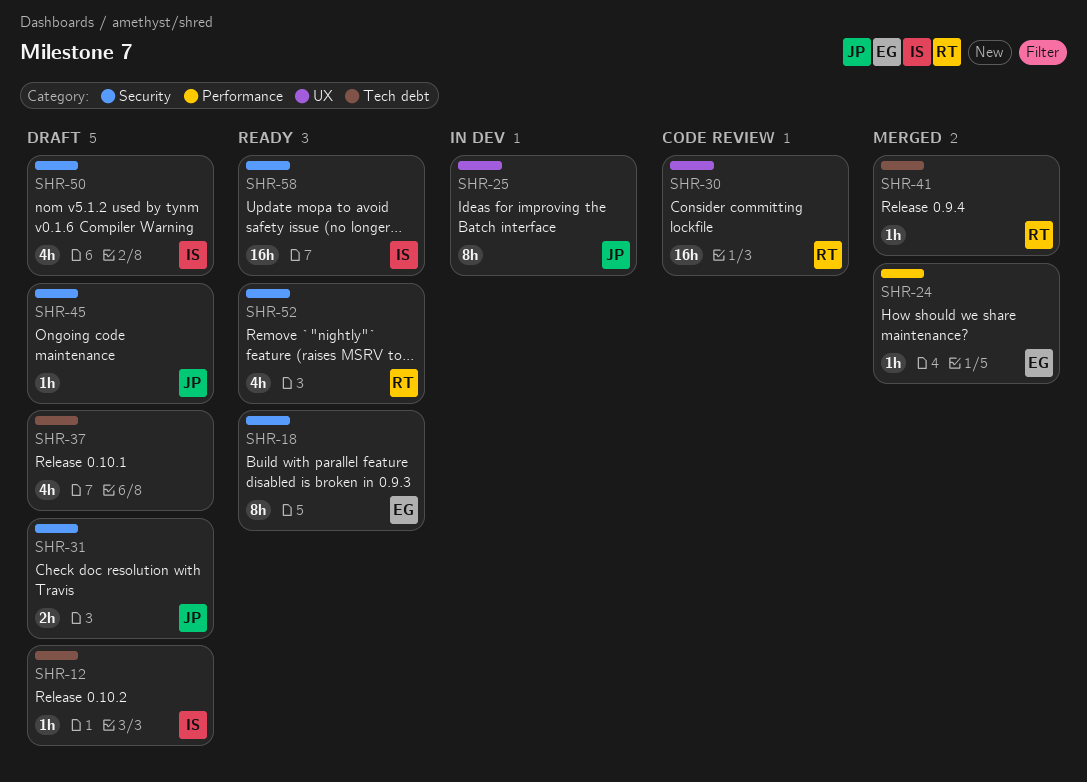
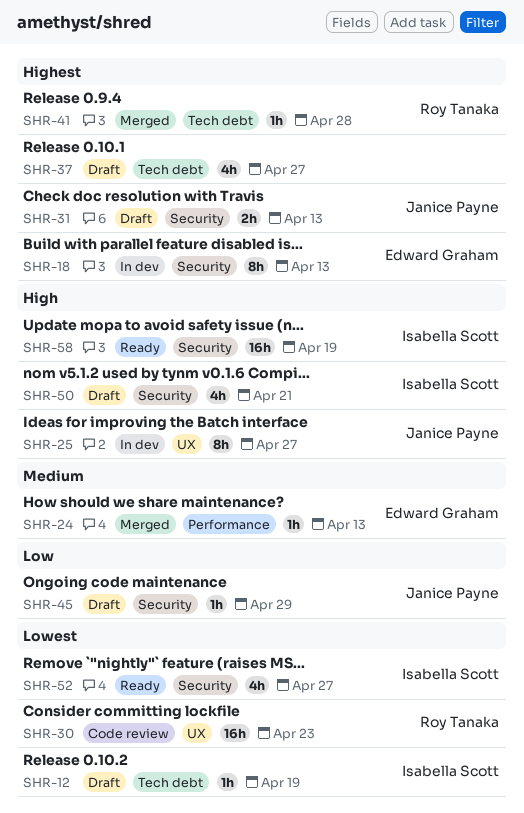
SHR-18, status: Ready -> In dev
SHR-52, owner: Roy Tanaka -> Isabella Scott

